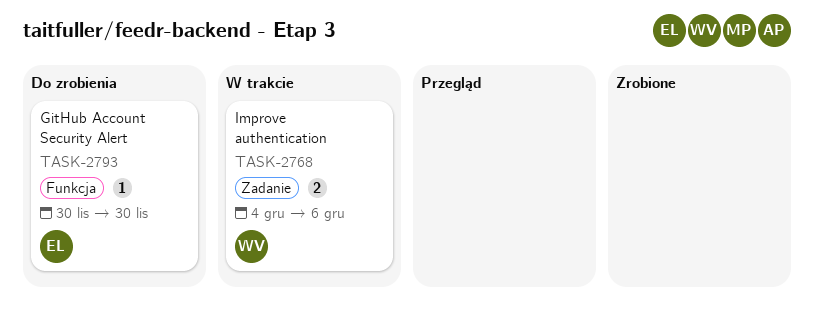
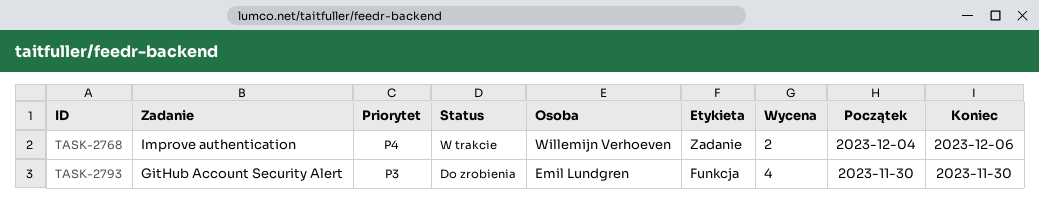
TASK-2793, estimate: 1 -> 4

